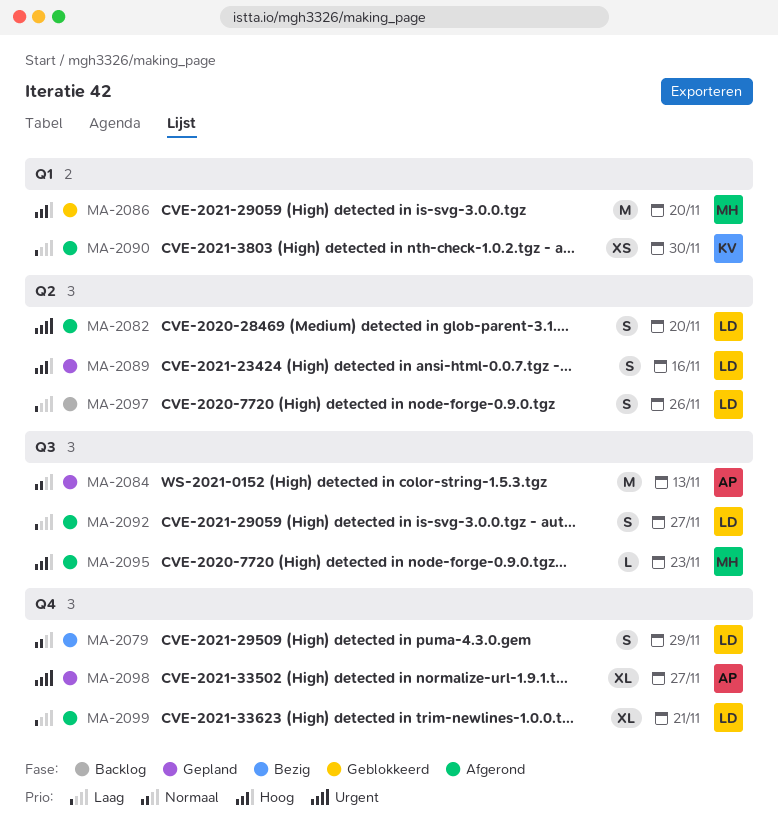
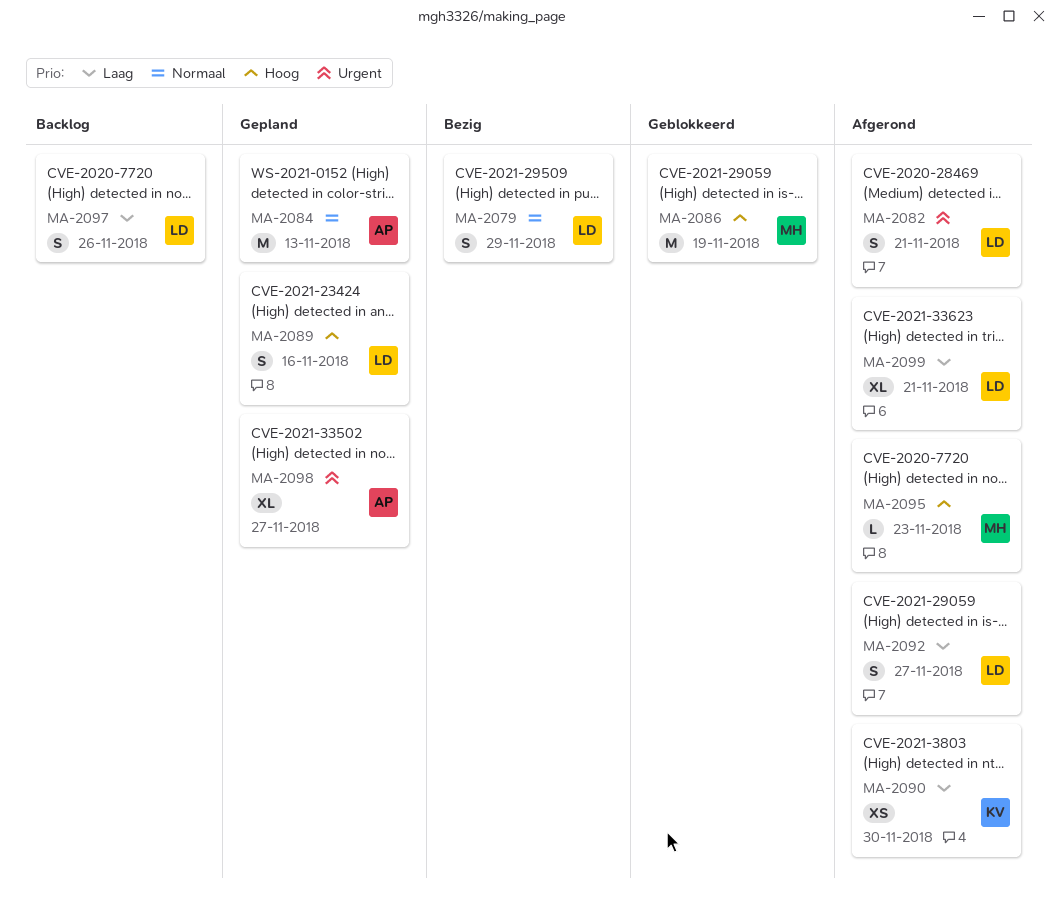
MA-2082, due: Nov 20 -> Nov 21
MA-2086, due: Nov 20 -> Nov 19

